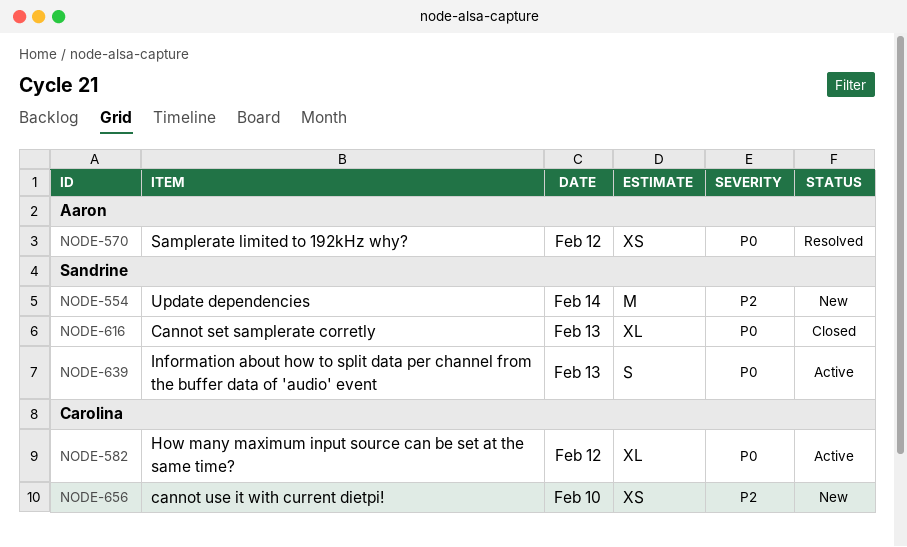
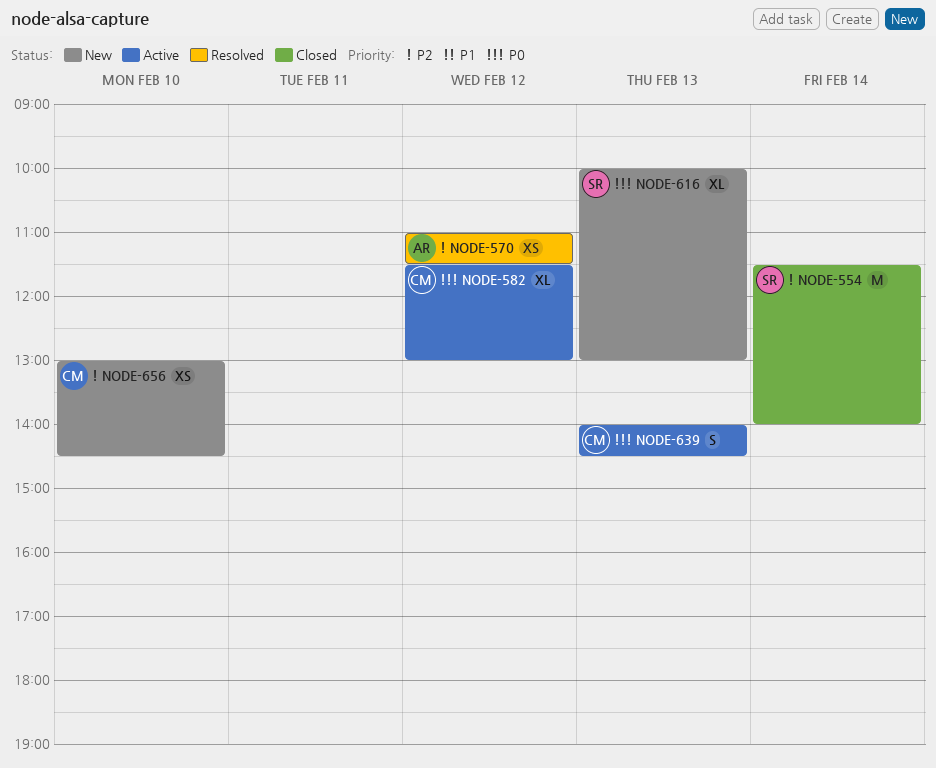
NODE-554, status: New -> Closed
NODE-570, priority: P0 -> P2
NODE-616, status: Closed -> New
NODE-639, owner: Sandrine -> Carolina

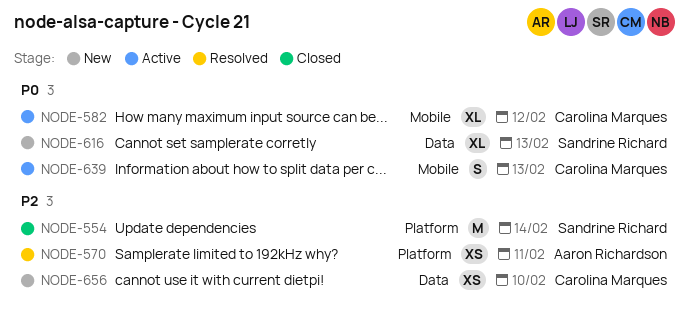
NODE-570, day: Feb 12 -> Feb 11

